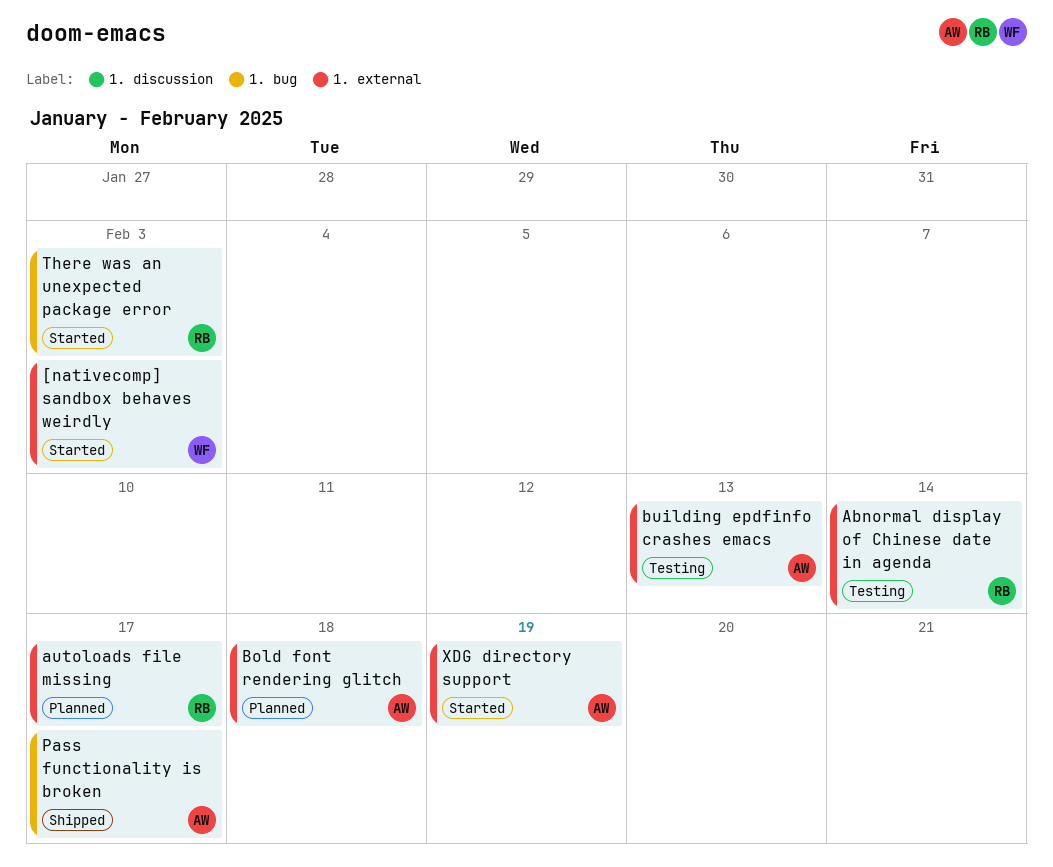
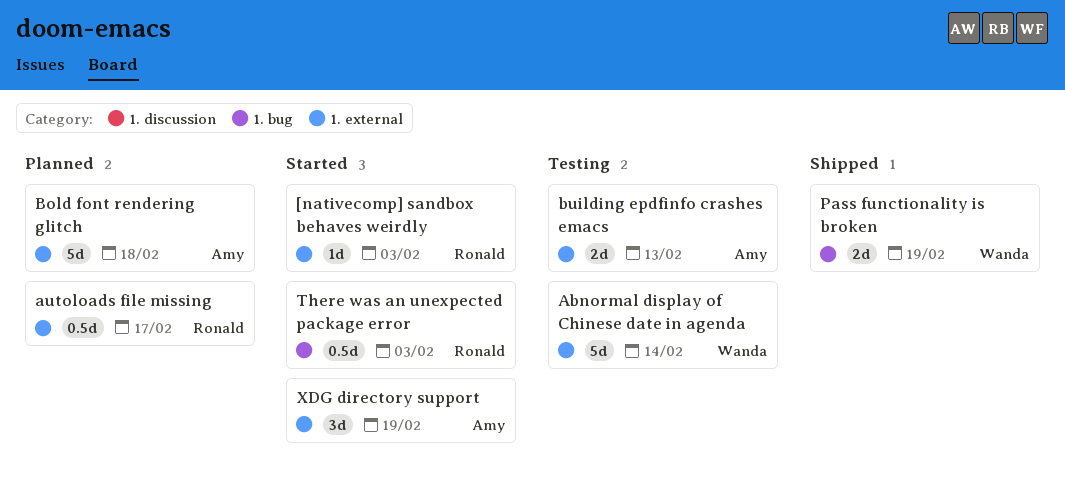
[nativecomp] sandbox behaves weirdly, owner: Wanda -> Ronald
Abnormal display of Chinese date in agenda, owner: Ronald -> Wanda
Pass functionality is broken, owner: Amy -> Wanda
Pass functionality is broken, due: Feb 17 -> Feb 19

